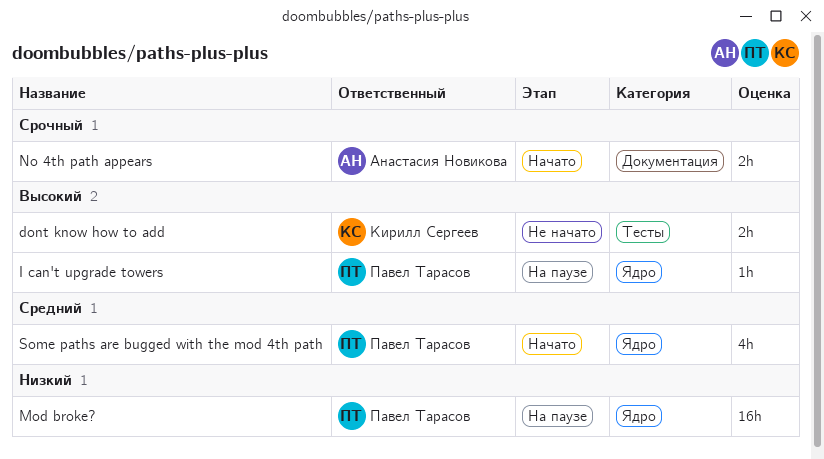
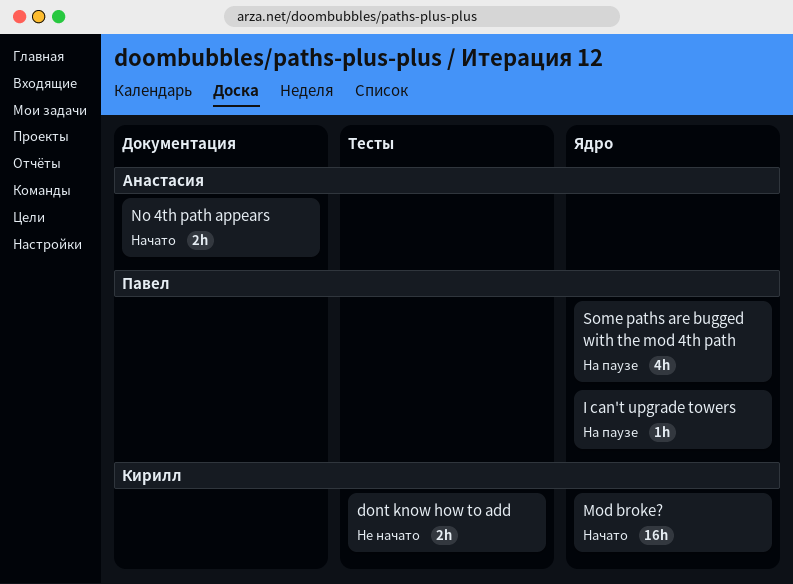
Mod broke?, status: На паузе -> Начато
Mod broke?, owner: Павел Тарасов -> Кирилл Сергеев
Some paths are bugged with the mod 4th path, status: Начато -> На паузе

